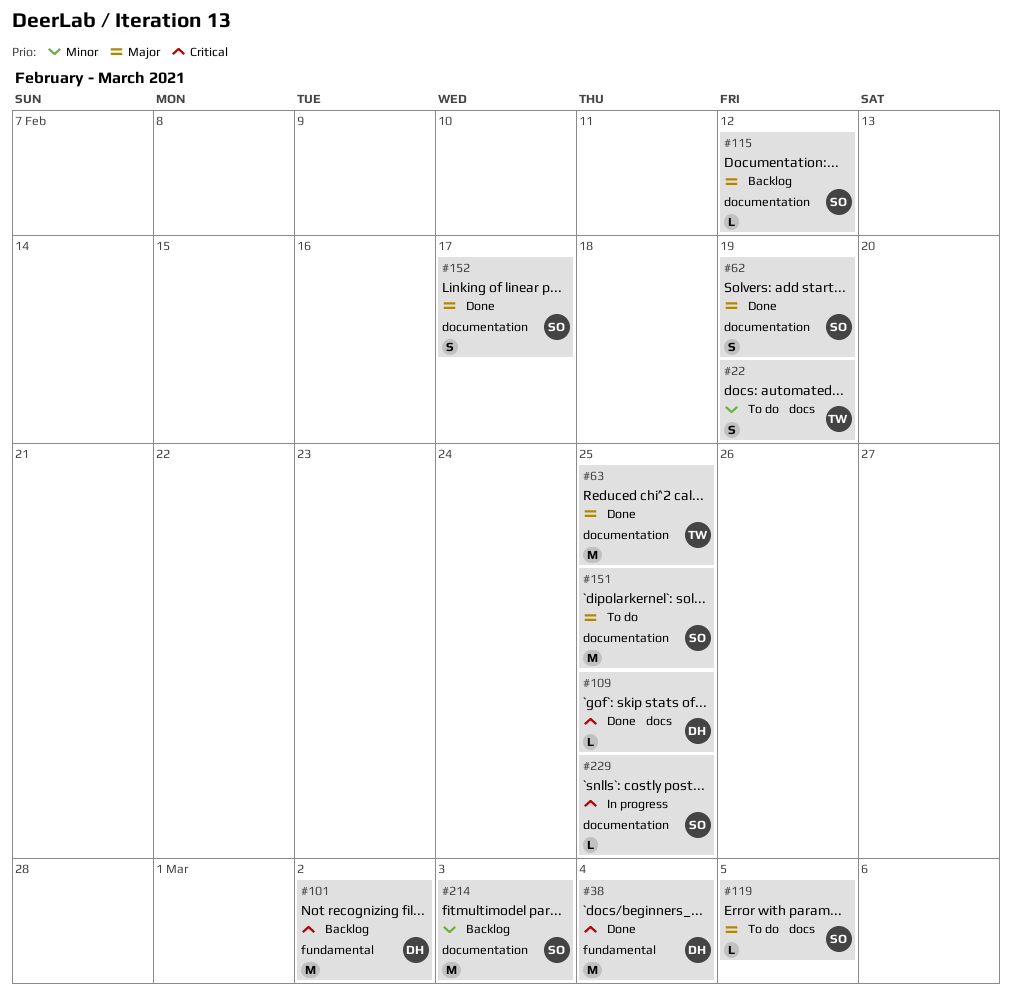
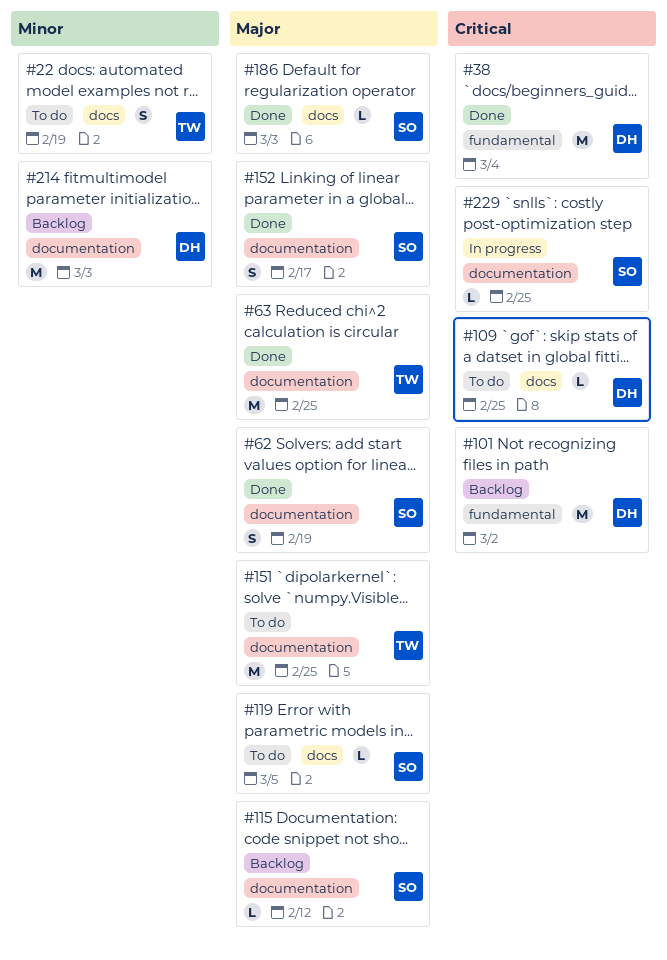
#109, status: Done -> To do
#151, owner: SO -> TW
#186: none -> present
#214, owner: SO -> DH

